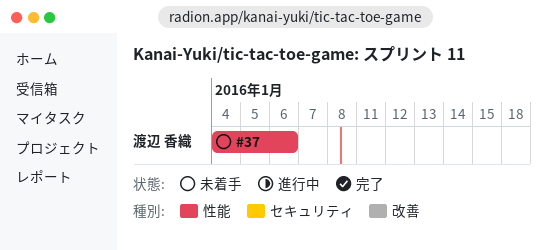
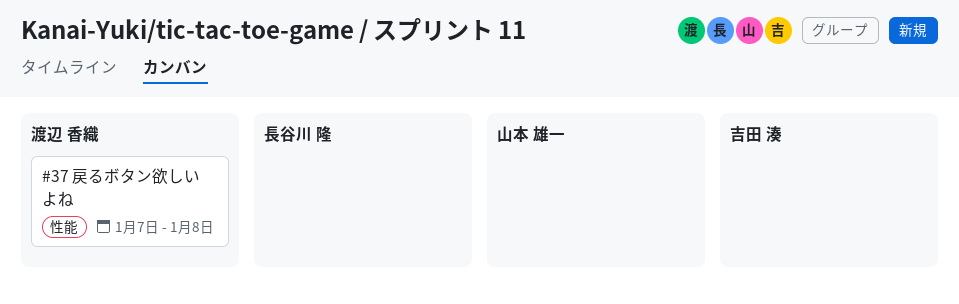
#37, start: Jan 4 -> Jan 7
#37, due: Jan 6 -> Jan 8

